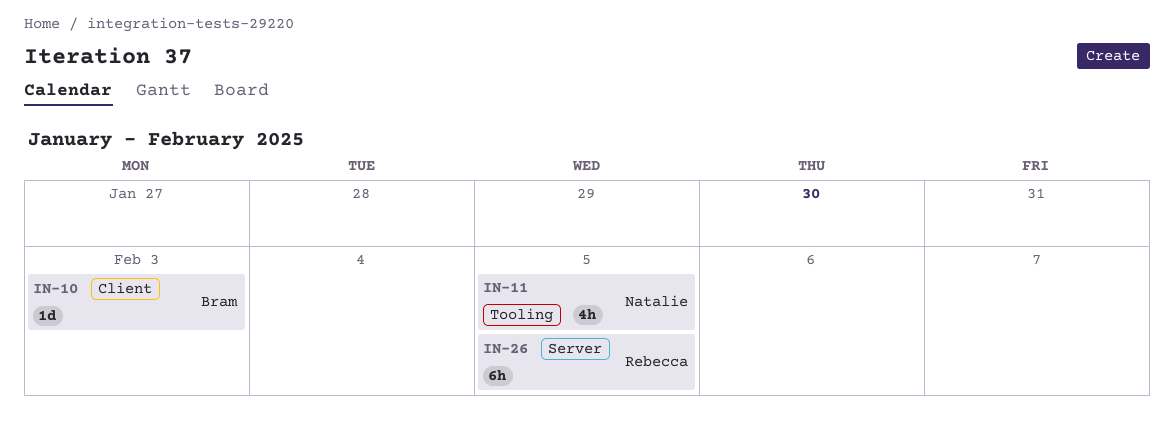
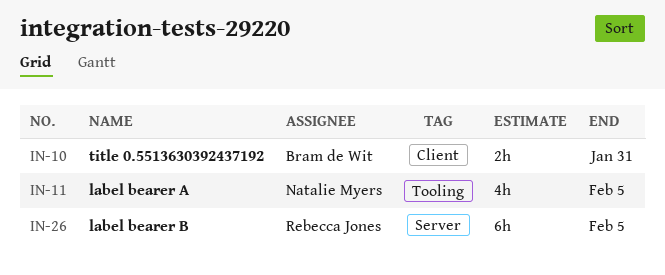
IN-10, estimate: 1d -> 2h
IN-10, due: Feb 3 -> Jan 31

